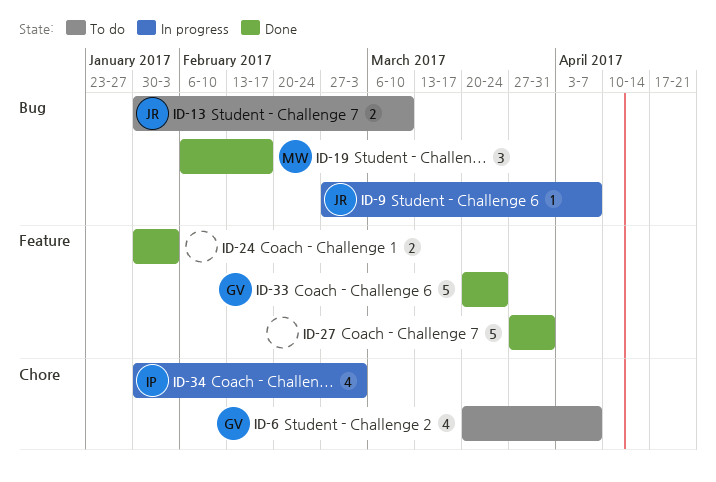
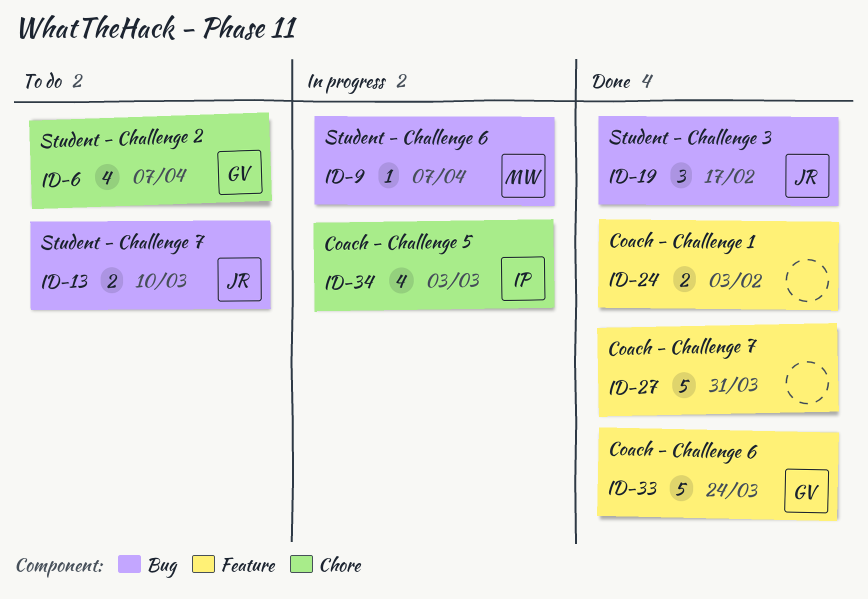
ID-9, owner: JR -> MW
ID-19, owner: MW -> JR

